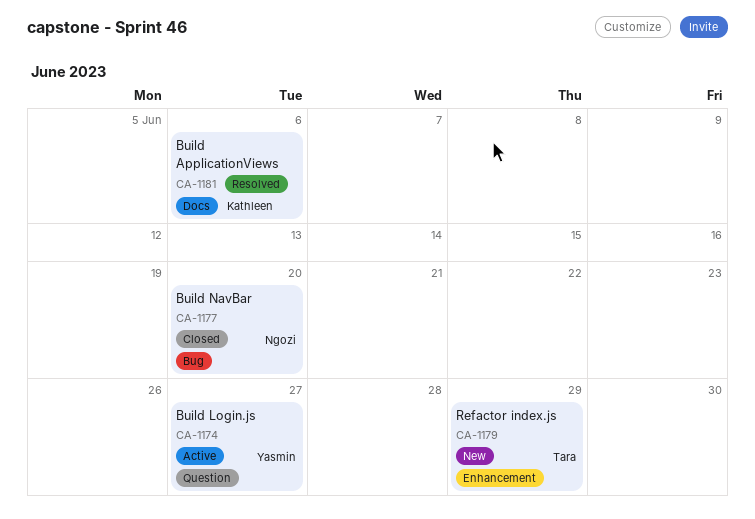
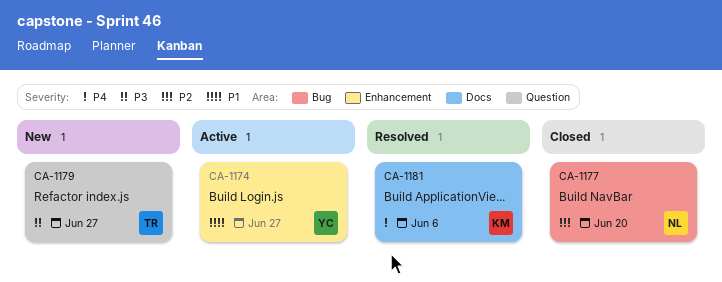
CA-1174, label: Question -> Enhancement
CA-1179, label: Enhancement -> Question
CA-1179, due: Jun 29 -> Jun 27

